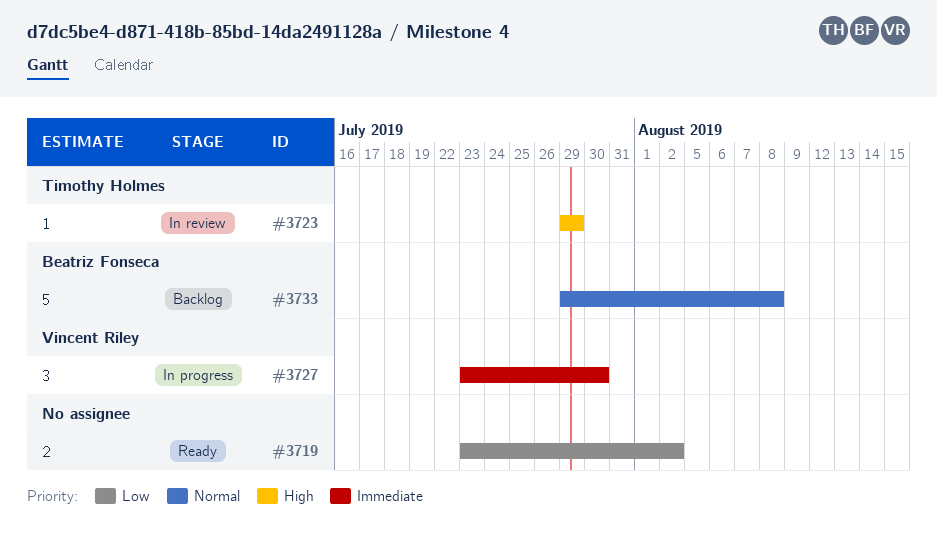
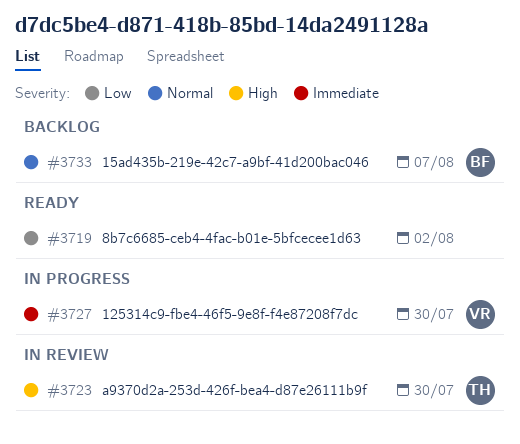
#3723, due: Jul 29 -> Jul 30
#3733, due: Aug 8 -> Aug 7

